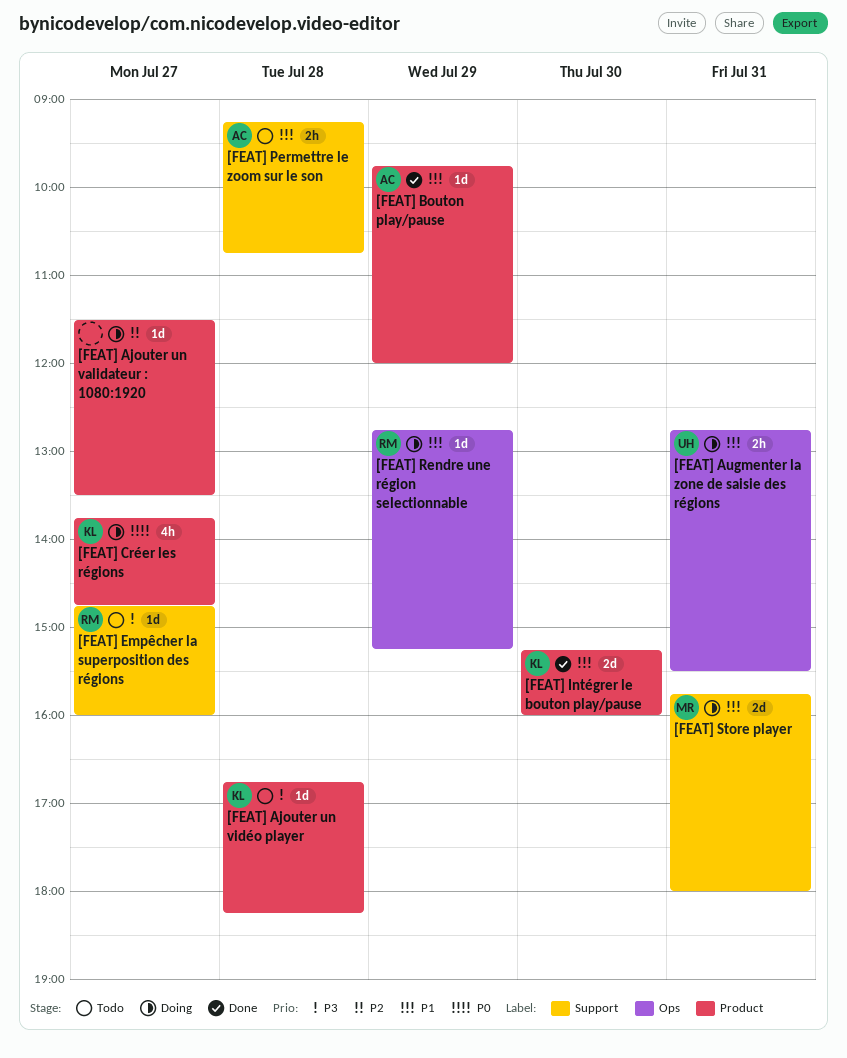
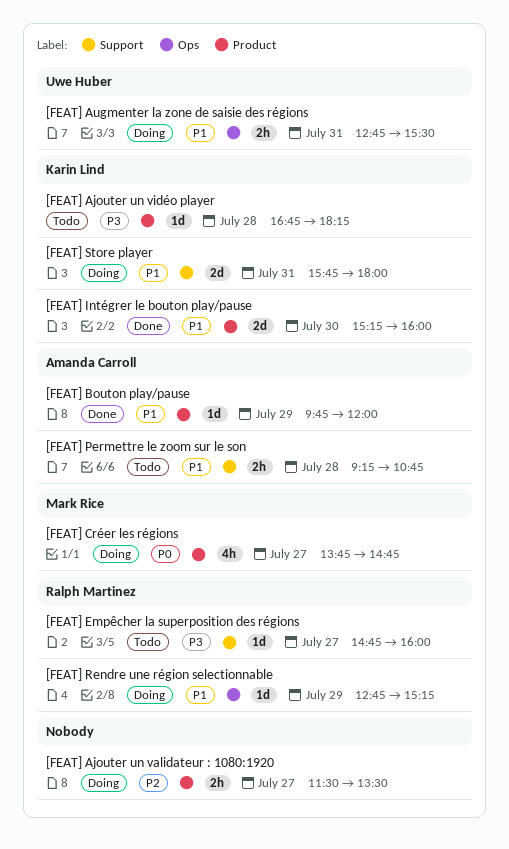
[FEAT] Ajouter un validateur : 1080:1920, estimate: 1d -> 2h
[FEAT] Créer les régions, owner: Karin Lind -> Mark Rice
[FEAT] Store player, owner: Mark Rice -> Karin Lind

